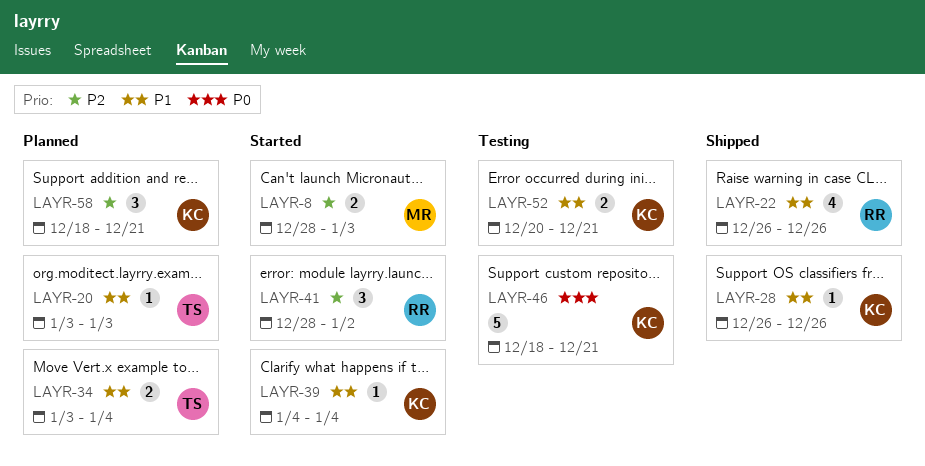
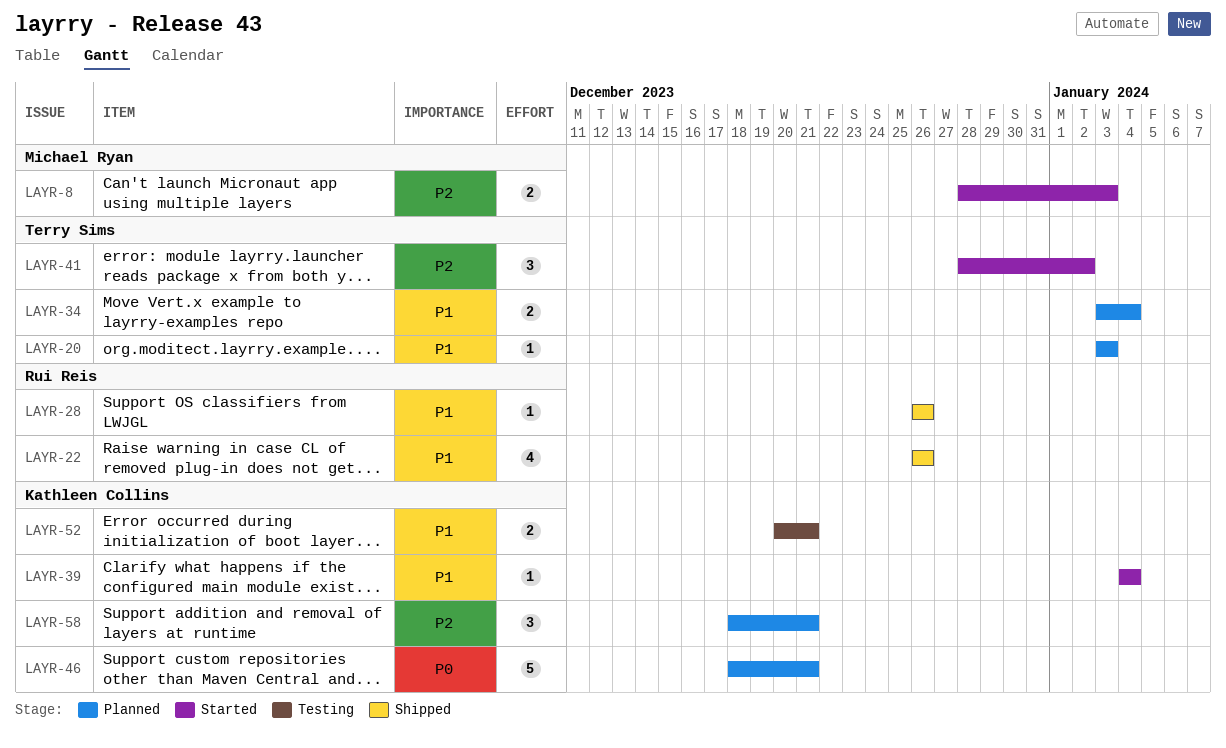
LAYR-28, owner: Kathleen Collins -> Rui Reis
LAYR-41, owner: Rui Reis -> Terry Sims
LAYR-46, status: Testing -> Planned

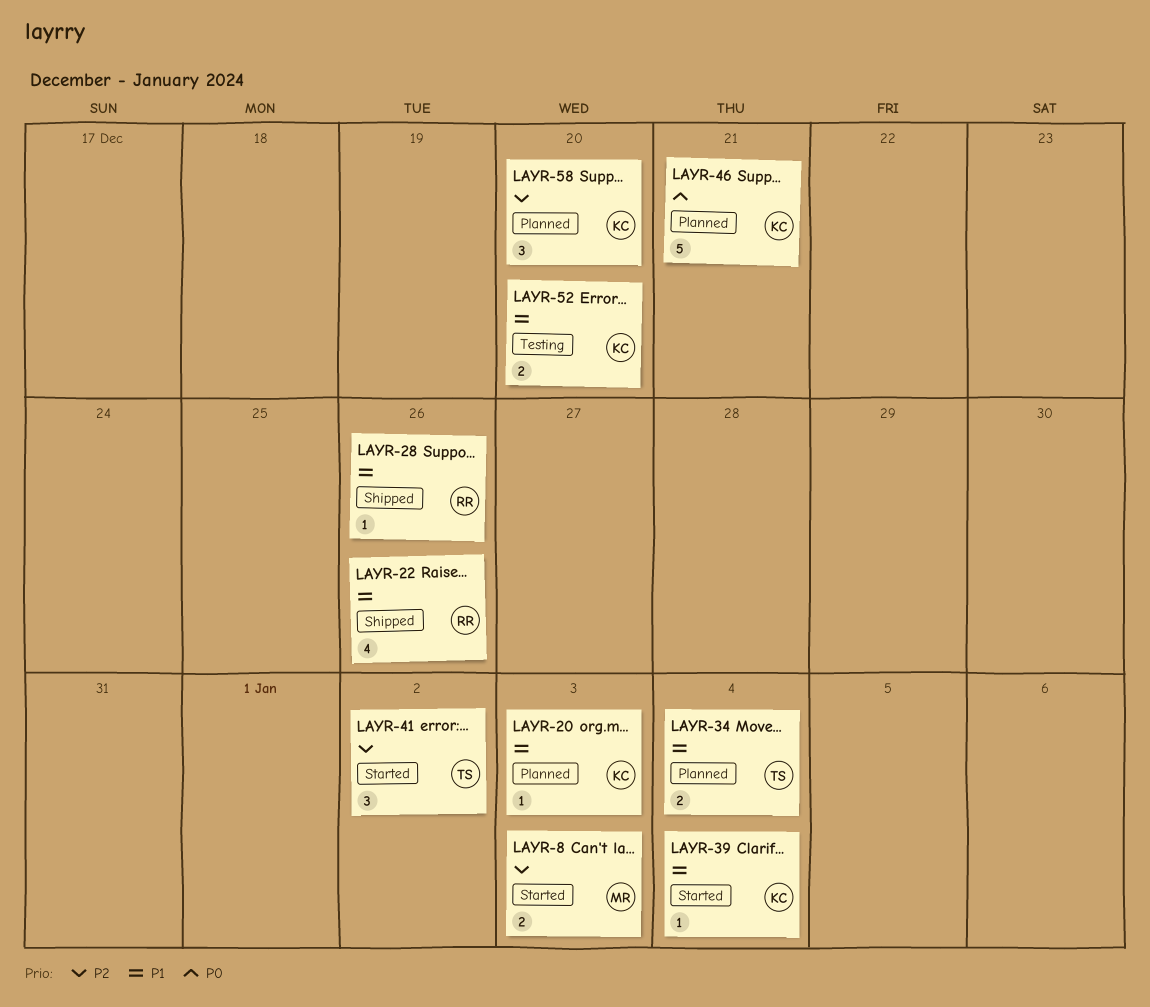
LAYR-20, owner: Terry Sims -> Kathleen Collins
LAYR-52, due: Dec 21 -> Dec 20
LAYR-58, due: Dec 21 -> Dec 20

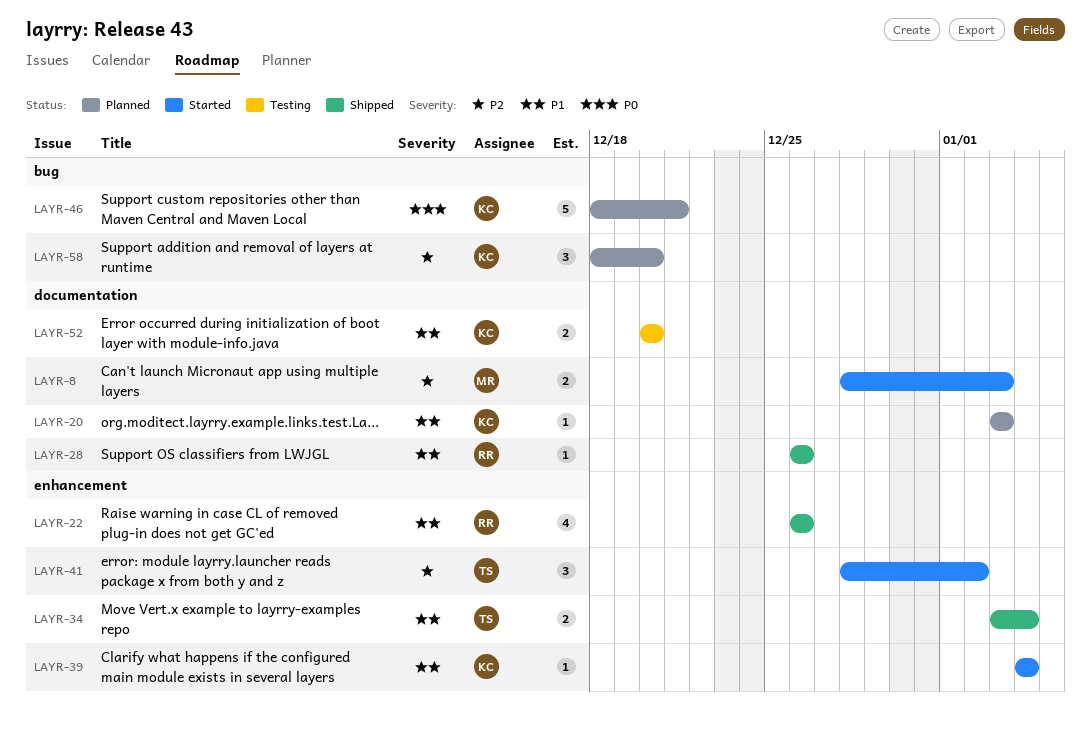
LAYR-34, status: Planned -> Shipped

